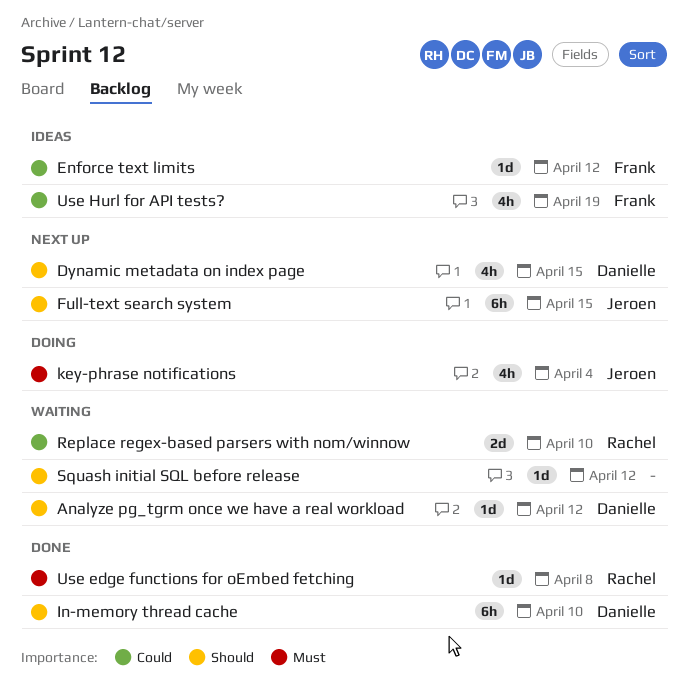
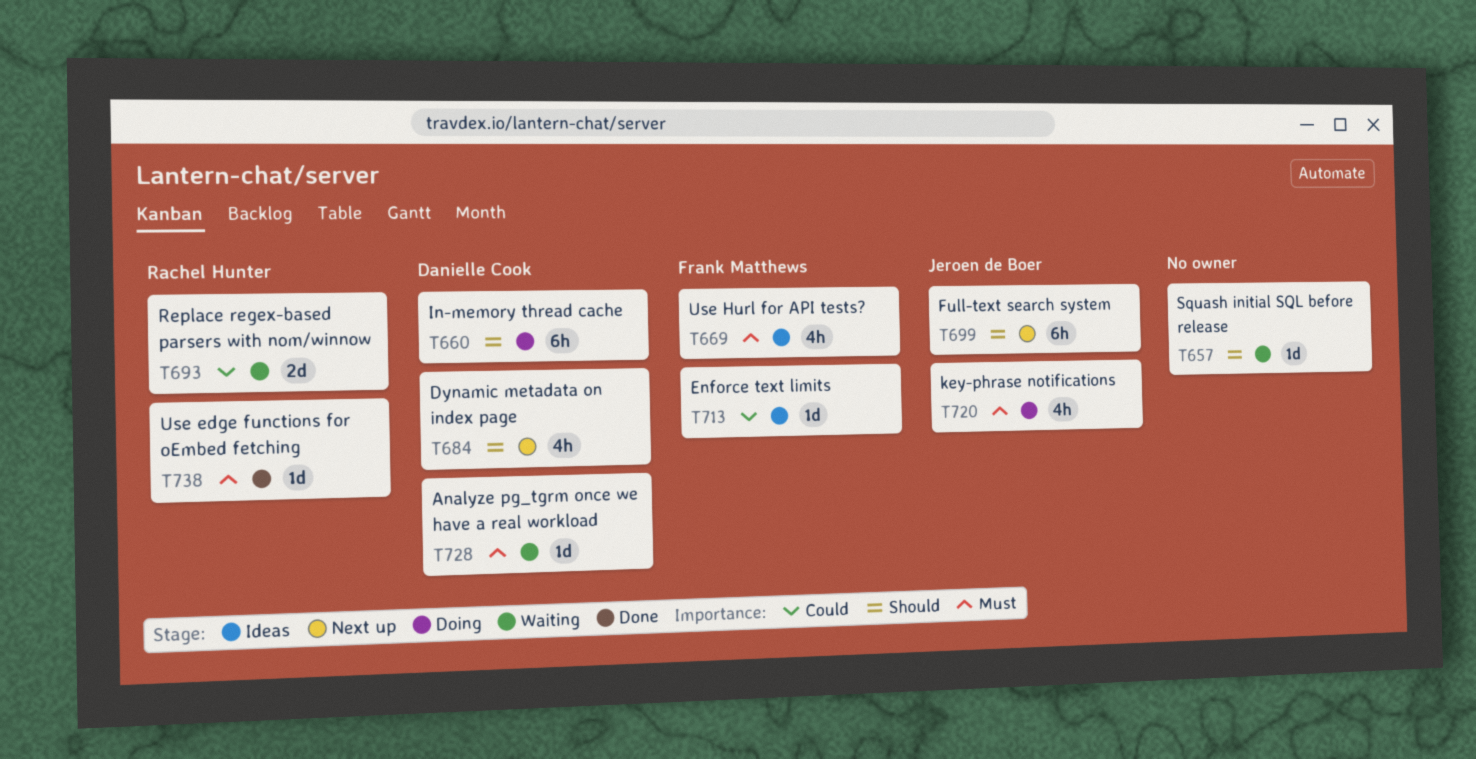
Analyze pg_tgrm once we have a real workload, priority: Should -> Must
In-memory thread cache, status: Done -> Doing
Use Hurl for API tests?, priority: Could -> Must

